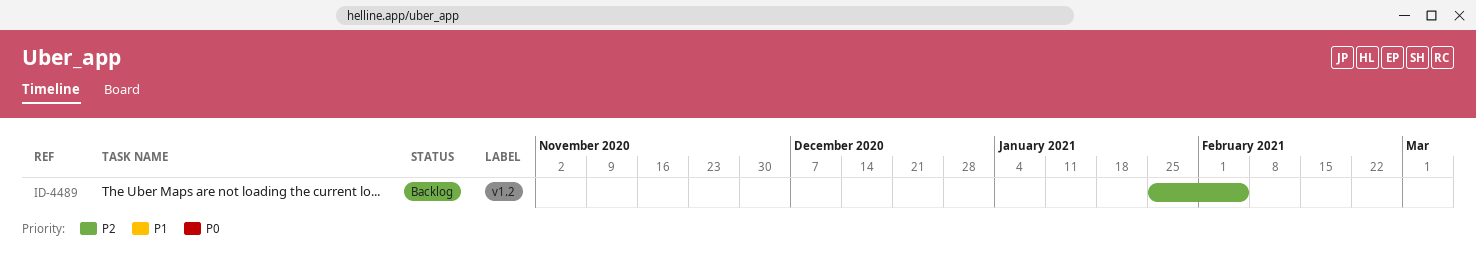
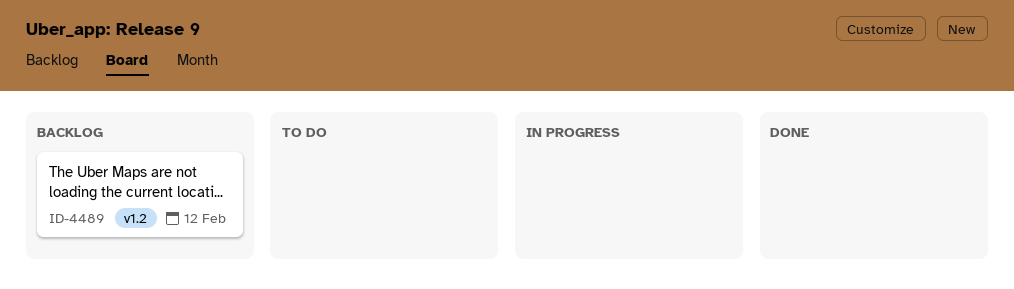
ID-4489, due: Feb 5 -> Feb 12

